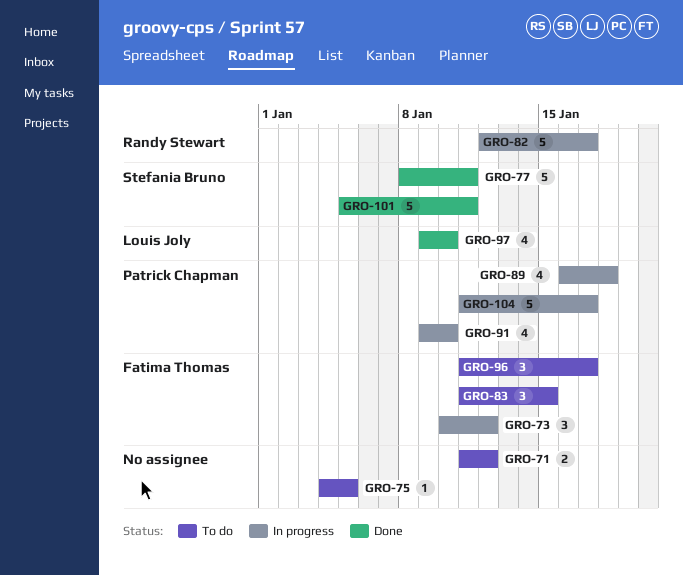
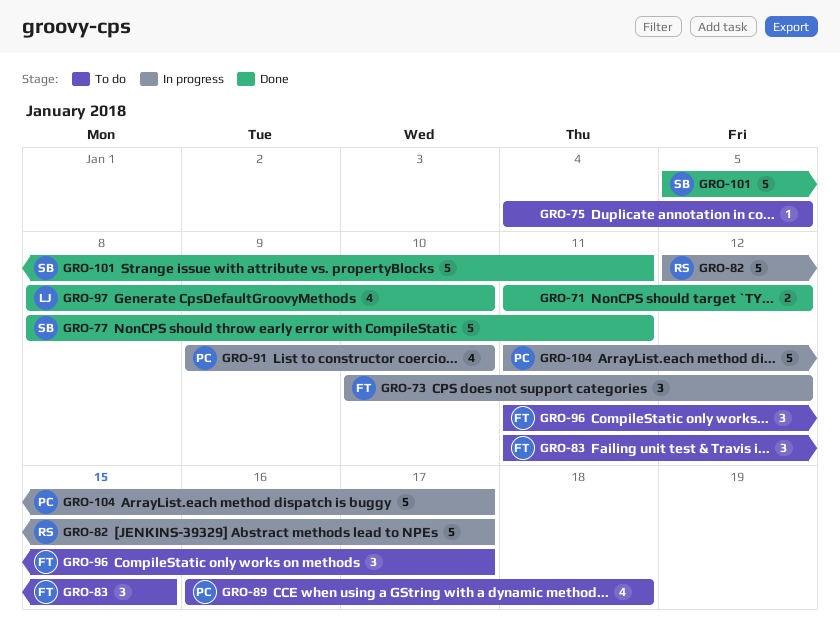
GRO-71, status: To do -> Done
GRO-89, status: In progress -> To do
GRO-97, start: Jan 9 -> Jan 8

